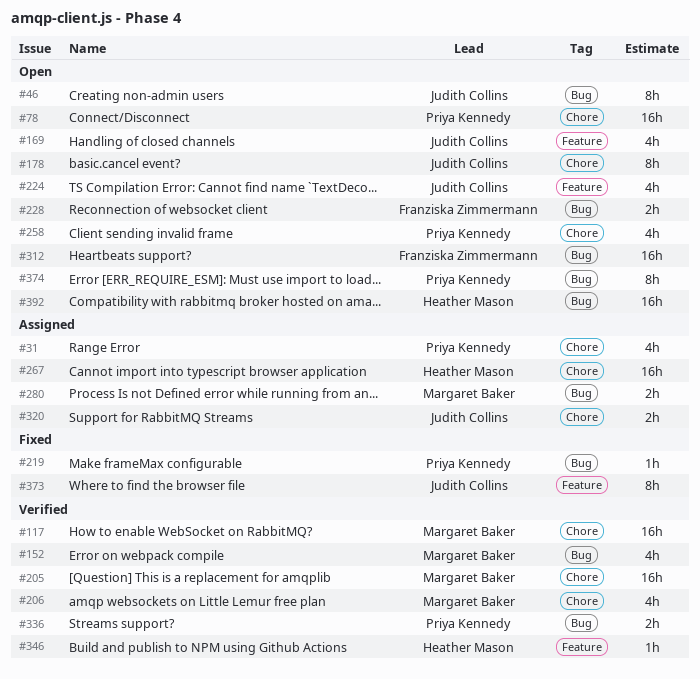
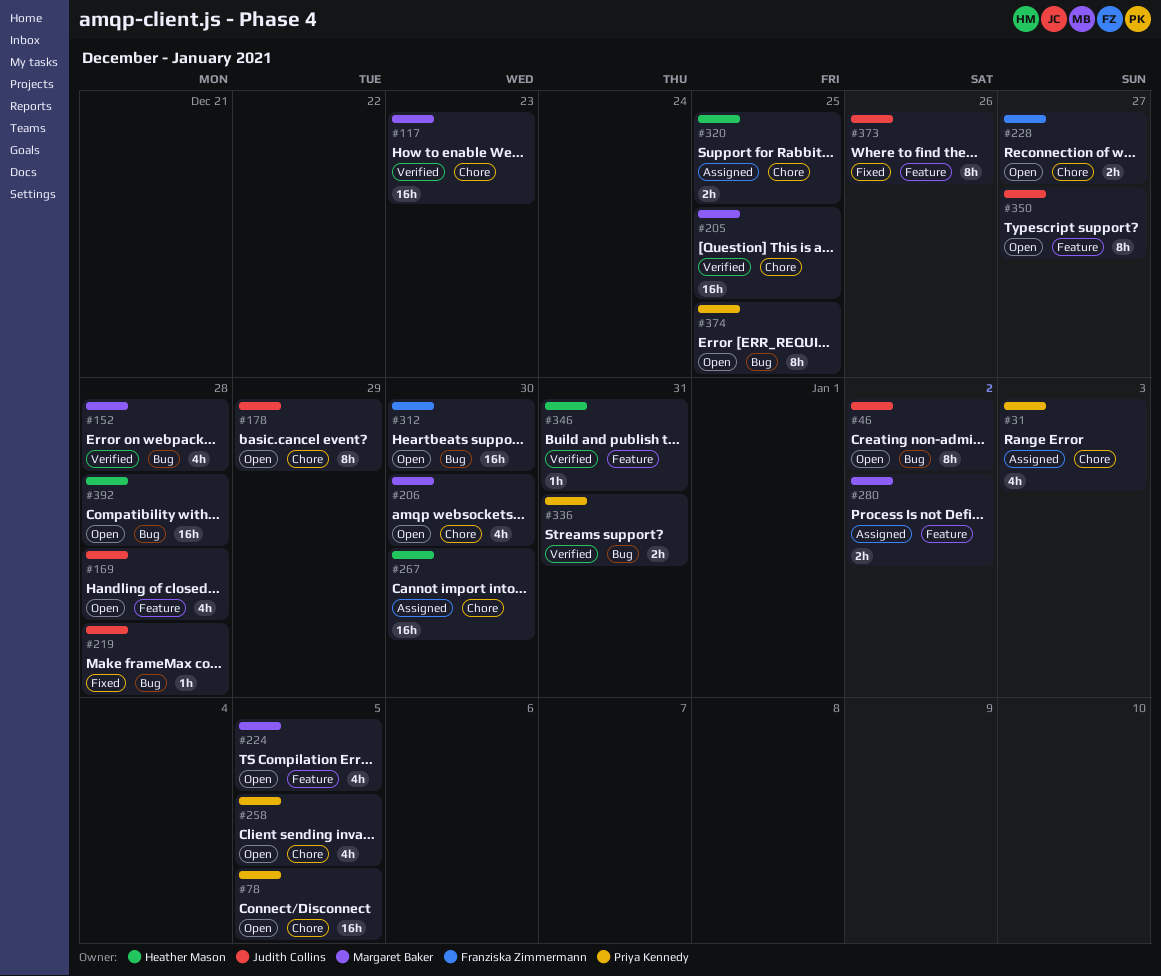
#206, status: Verified -> Open
#219, owner: Priya Kennedy -> Judith Collins
#224, owner: Judith Collins -> Margaret Baker
#228, label: Bug -> Chore
#280, label: Bug -> Feature
#320, owner: Judith Collins -> Heather Mason
#350: none -> present

